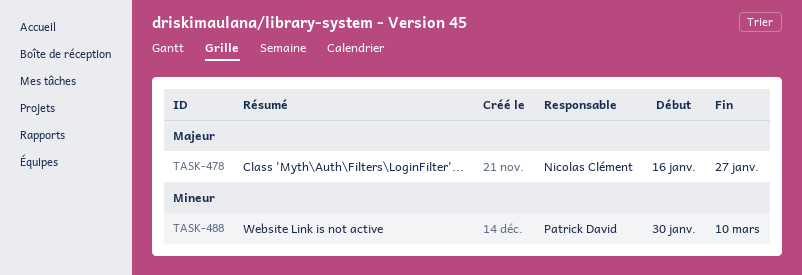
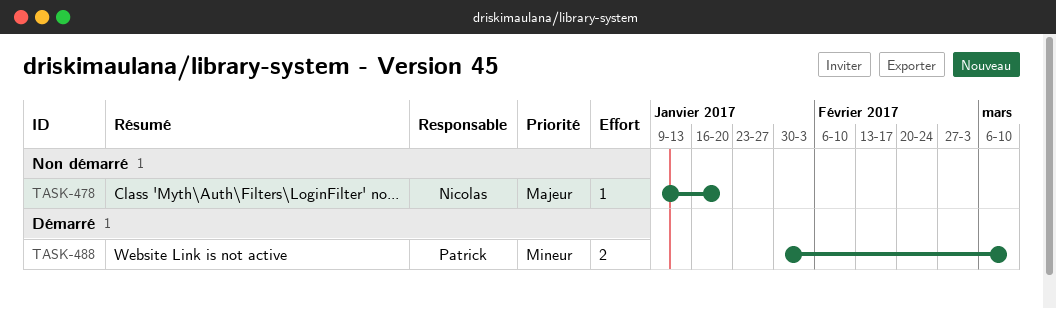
TASK-478, start: Jan 16 -> Jan 9
TASK-478, due: Jan 27 -> Jan 20

